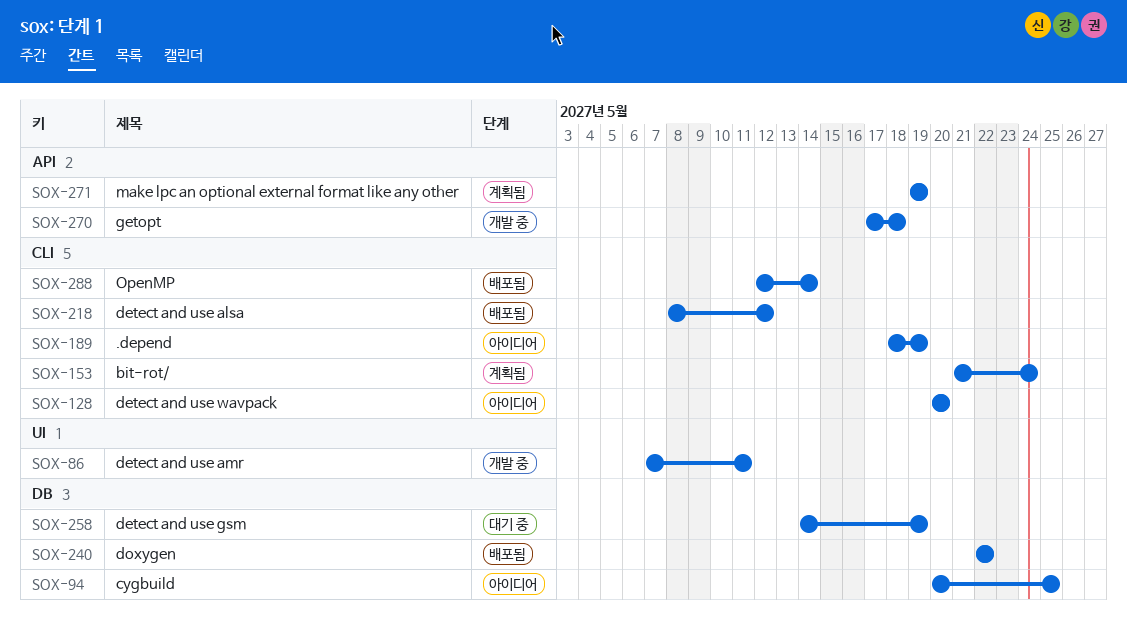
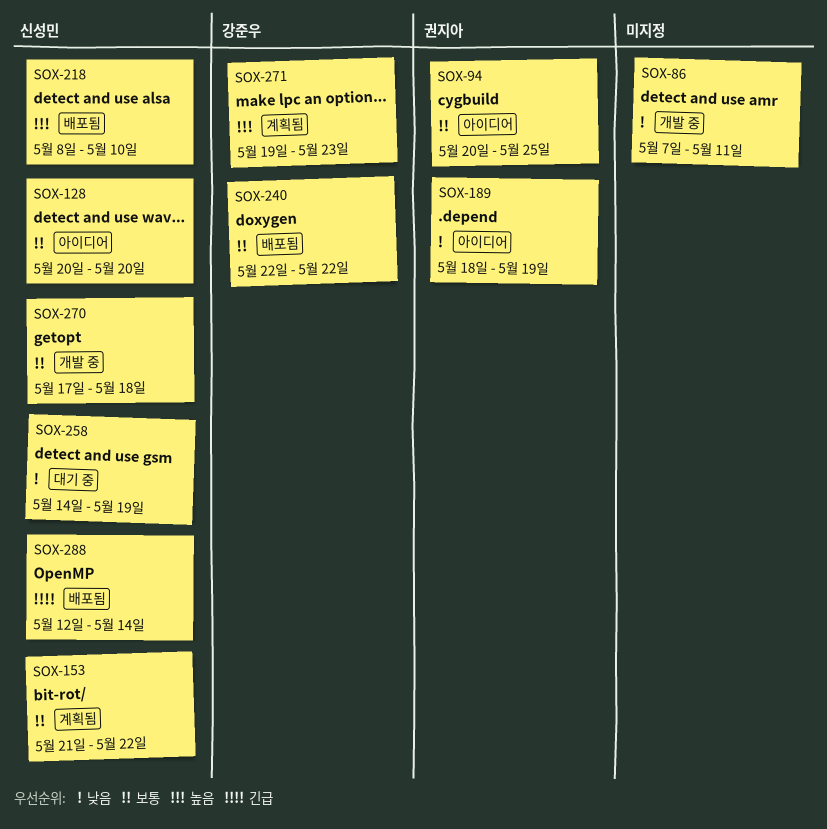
SOX-153, due: May 24 -> May 22
SOX-218, due: May 12 -> May 10
SOX-271, due: May 19 -> May 23

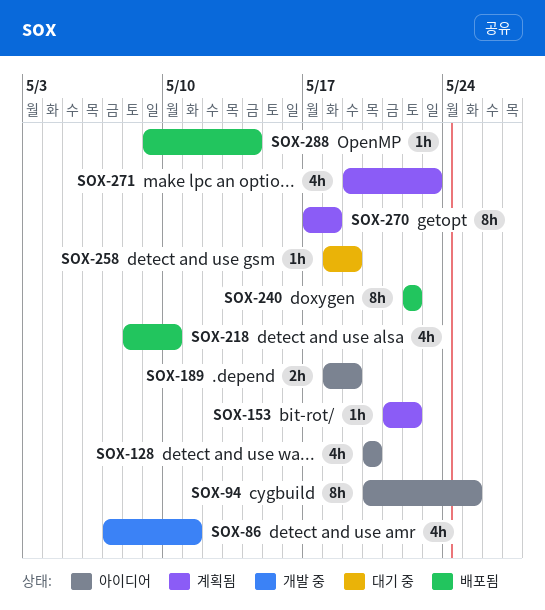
SOX-258, start: May 14 -> May 18
SOX-270, status: 개발 중 -> 계획됨
SOX-288, start: May 12 -> May 9

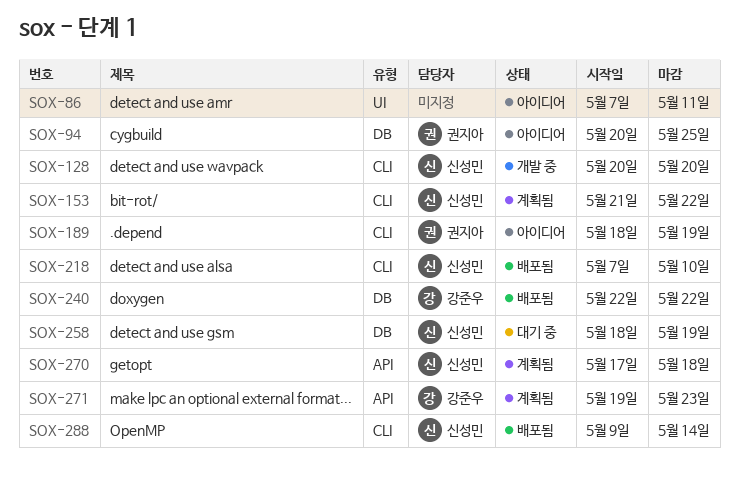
SOX-86, status: 개발 중 -> 아이디어
SOX-128, status: 아이디어 -> 개발 중
SOX-218, start: May 8 -> May 7

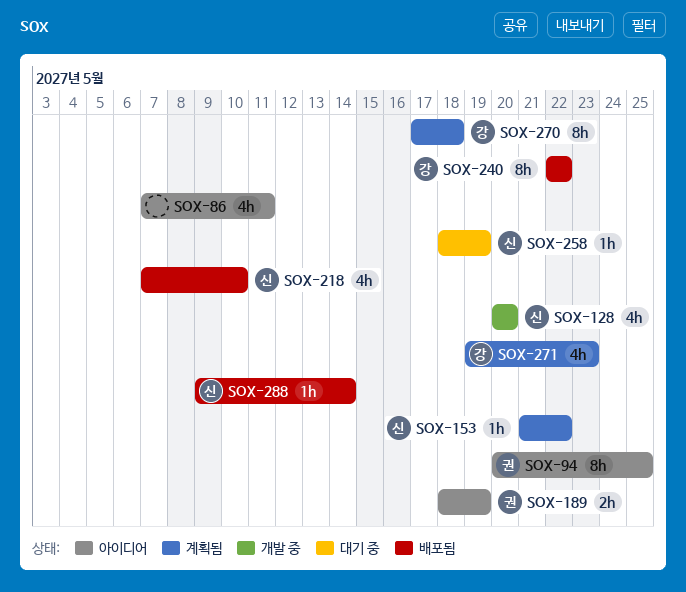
SOX-270, owner: 신성민 -> 강준우

